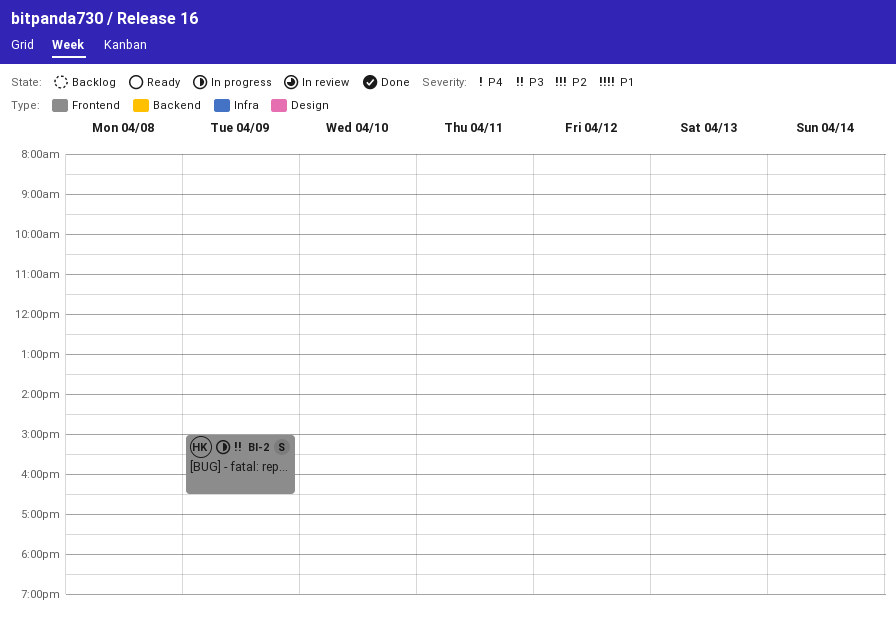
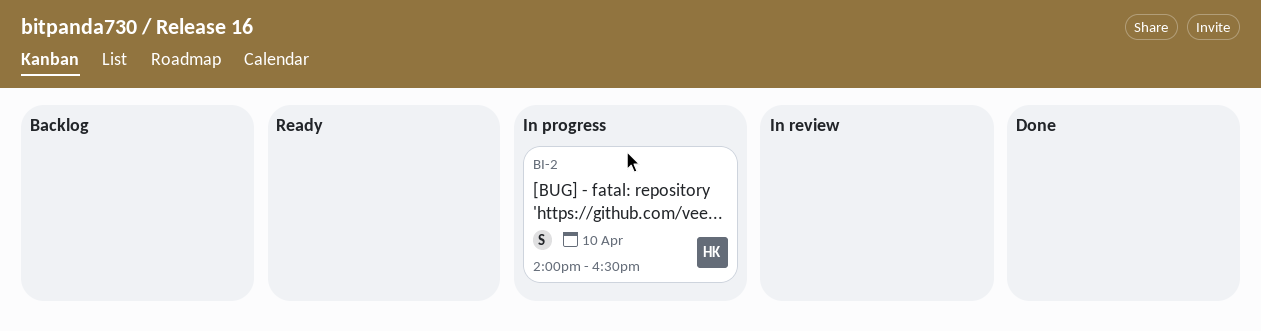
BI-2, day: Apr 9 -> Apr 10
BI-2, begins: 15:00 -> 14:00

